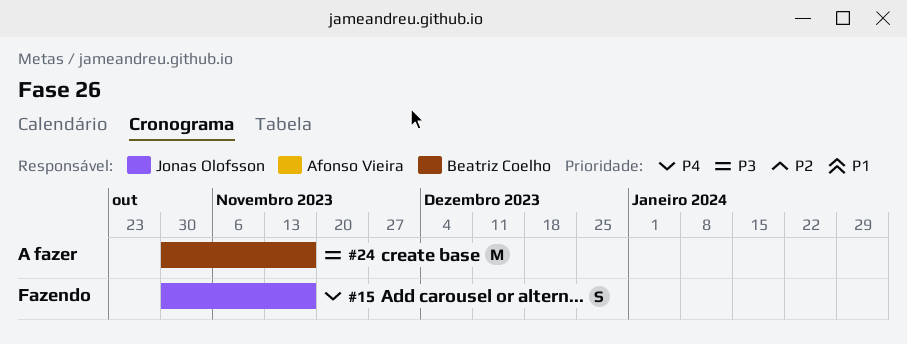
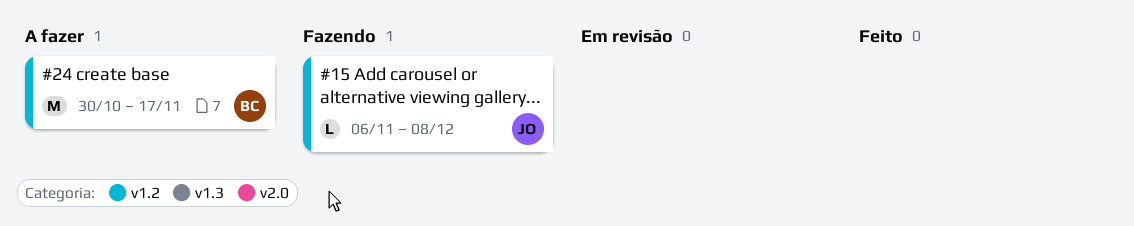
#15, estimate: S -> L
#15, start: Oct 30 -> Nov 6
#15, due: Nov 17 -> Dec 8

